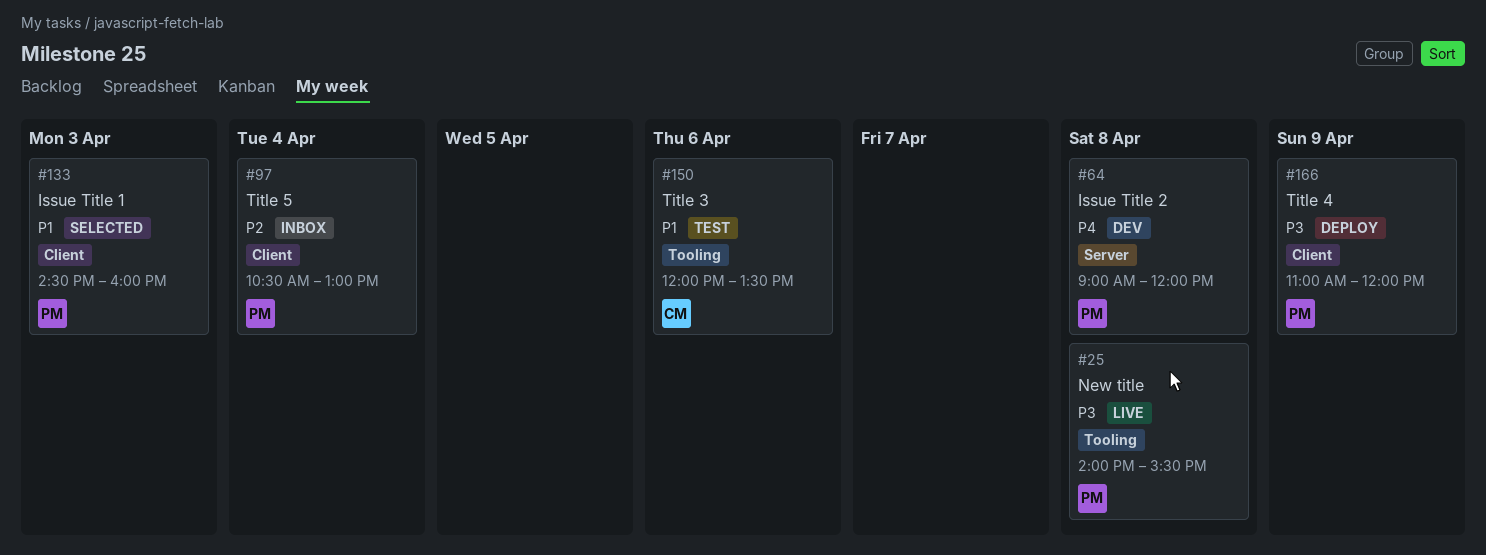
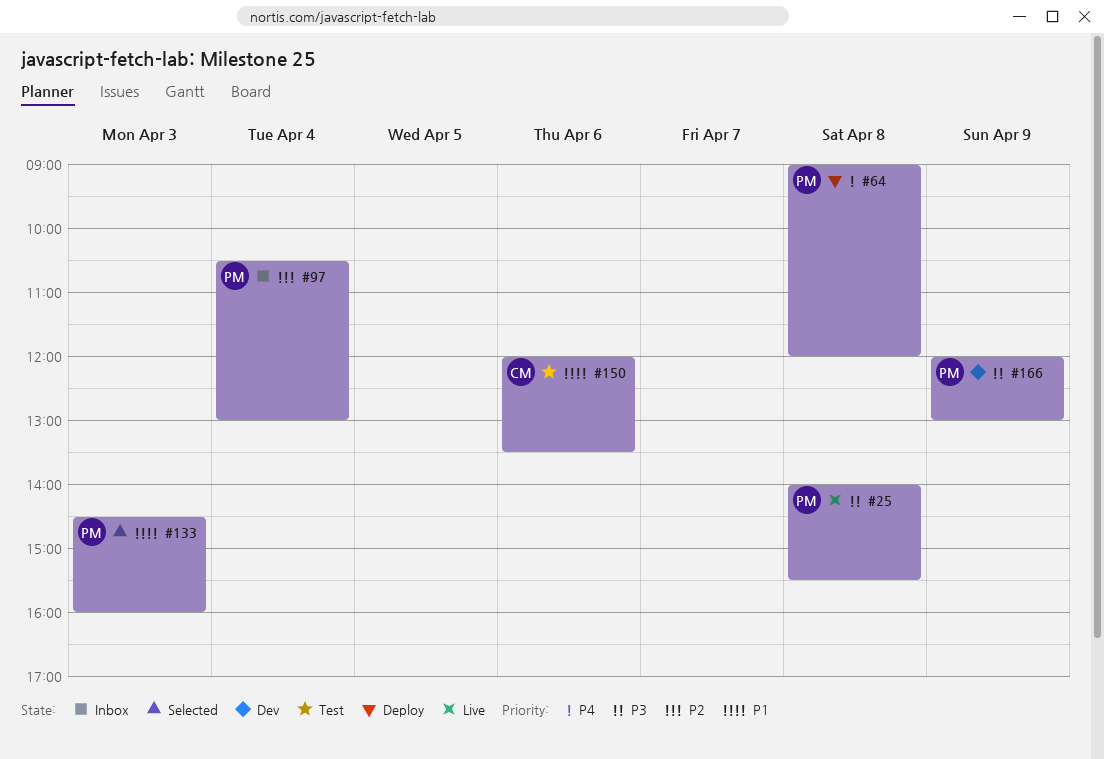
#64, status: Dev -> Deploy
#166, status: Deploy -> Dev
#166, begins: 11:00 -> 12:00
#166, ends: 12:00 -> 13:00

